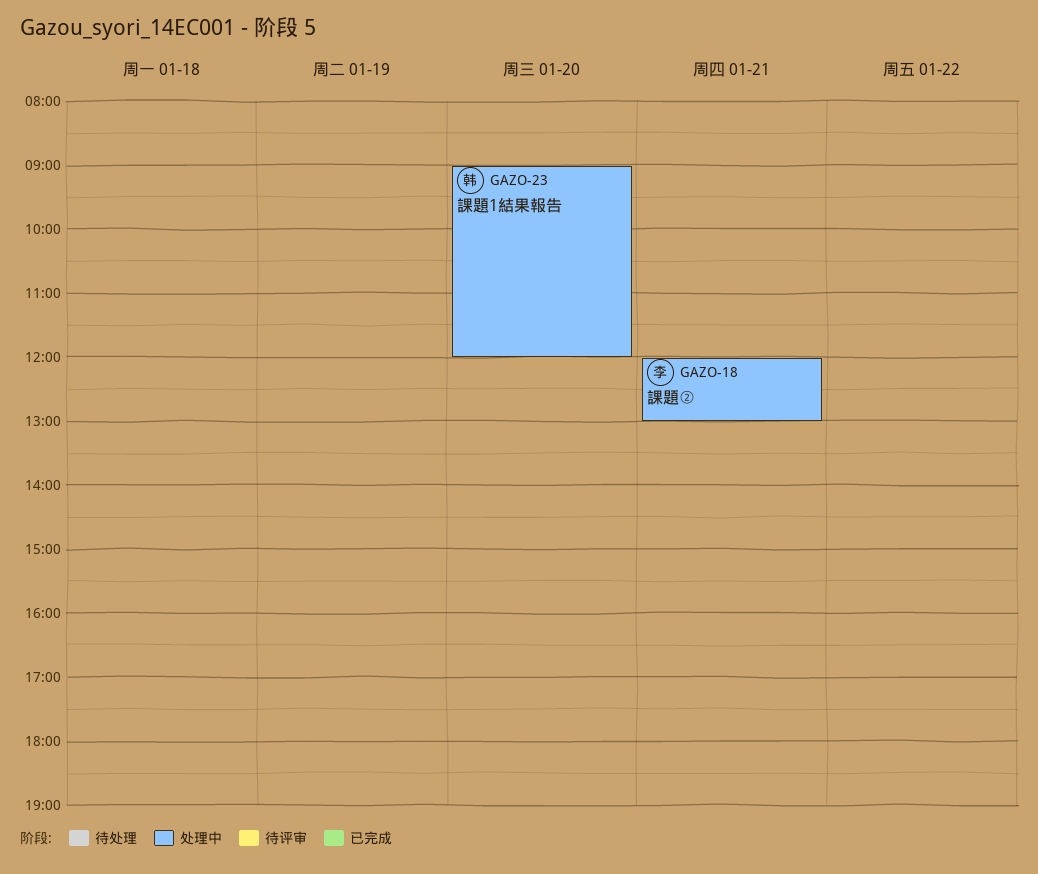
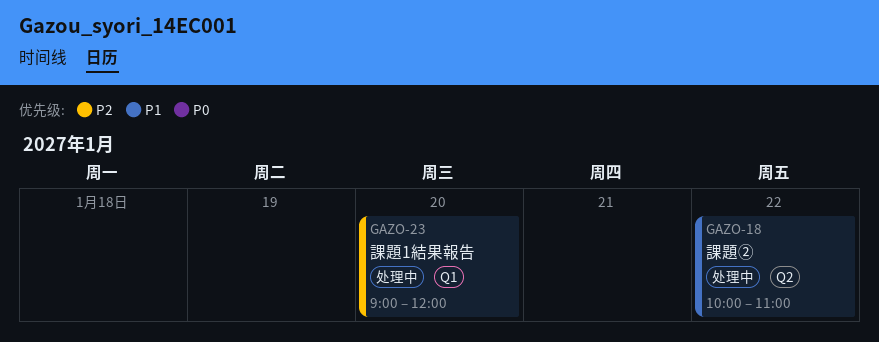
GAZO-18, day: Jan 21 -> Jan 22
GAZO-18, begins: 12:00 -> 10:00
GAZO-18, ends: 13:00 -> 11:00

